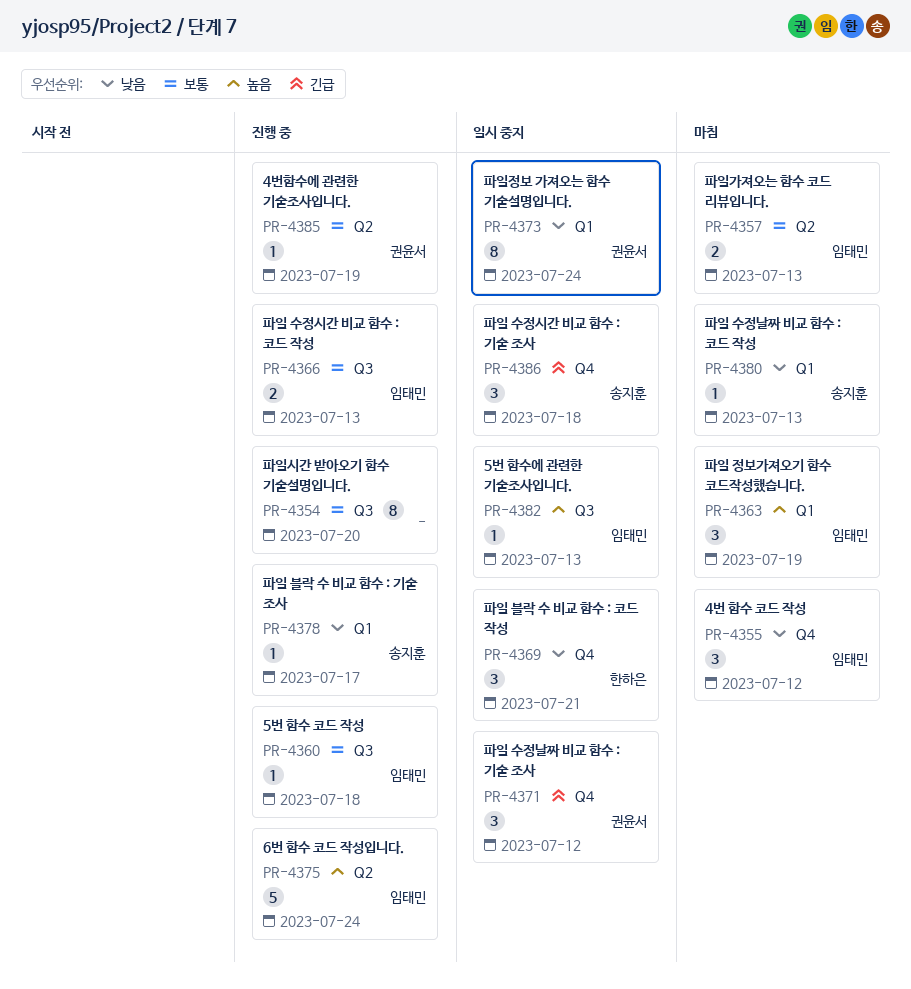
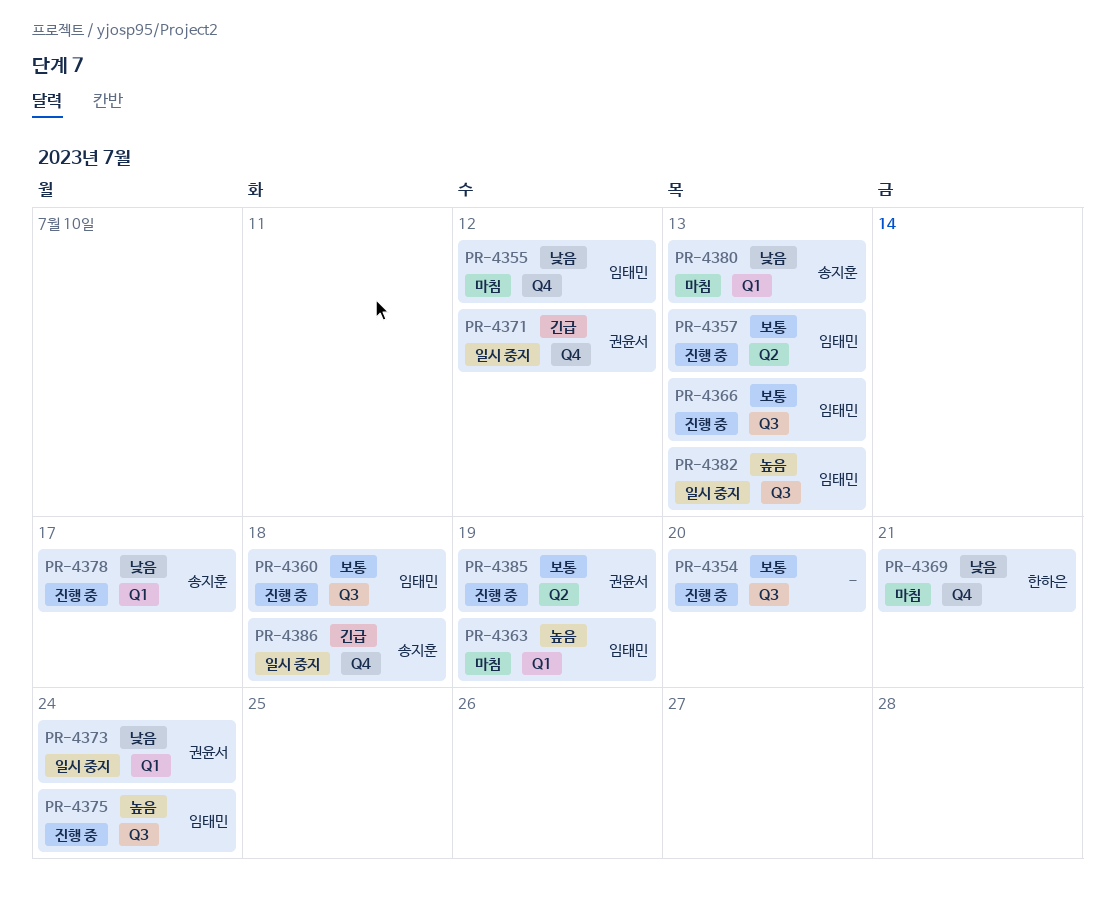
PR-4357, status: 마침 -> 진행 중
PR-4369, status: 일시 중지 -> 마침
PR-4375, label: Q2 -> Q3

